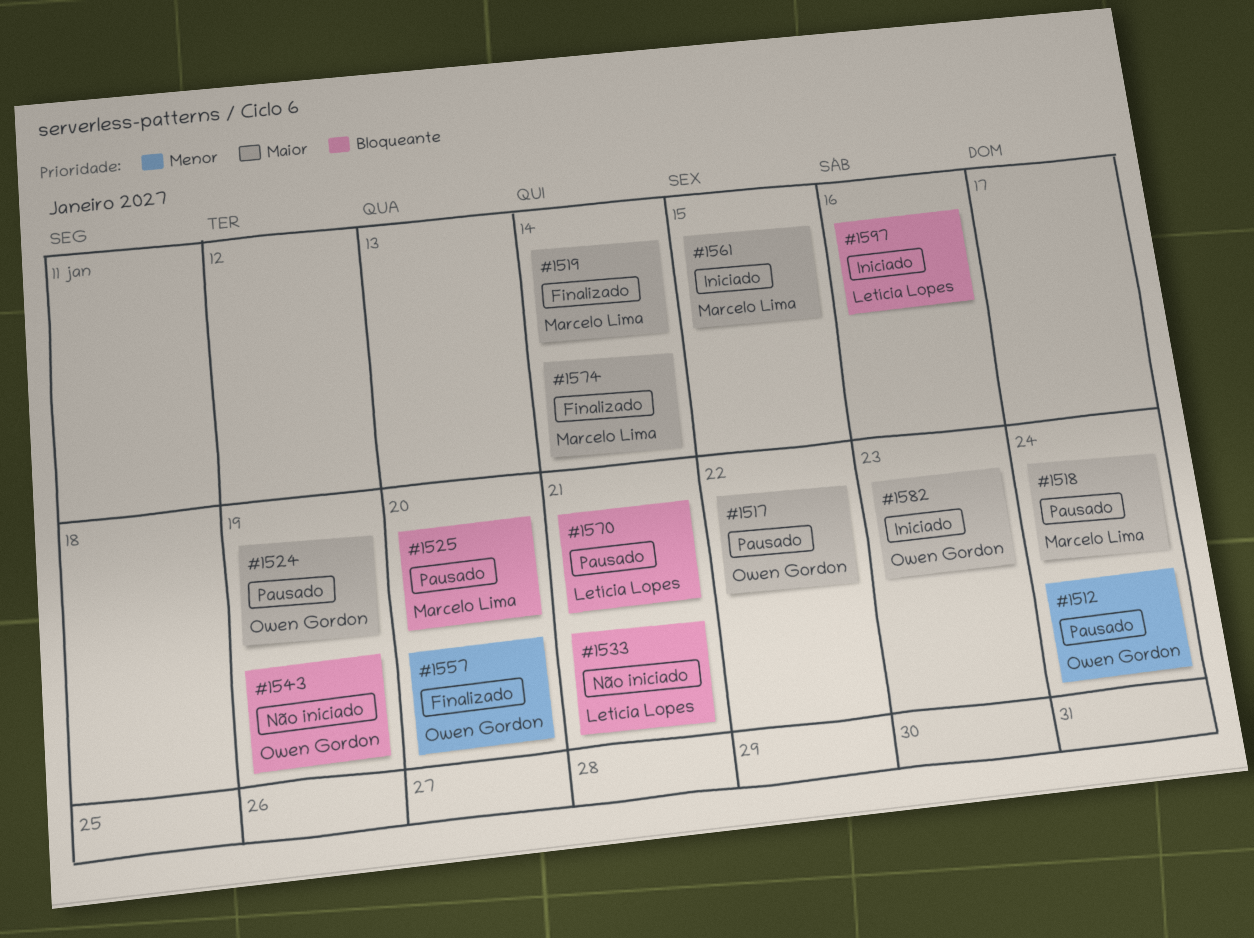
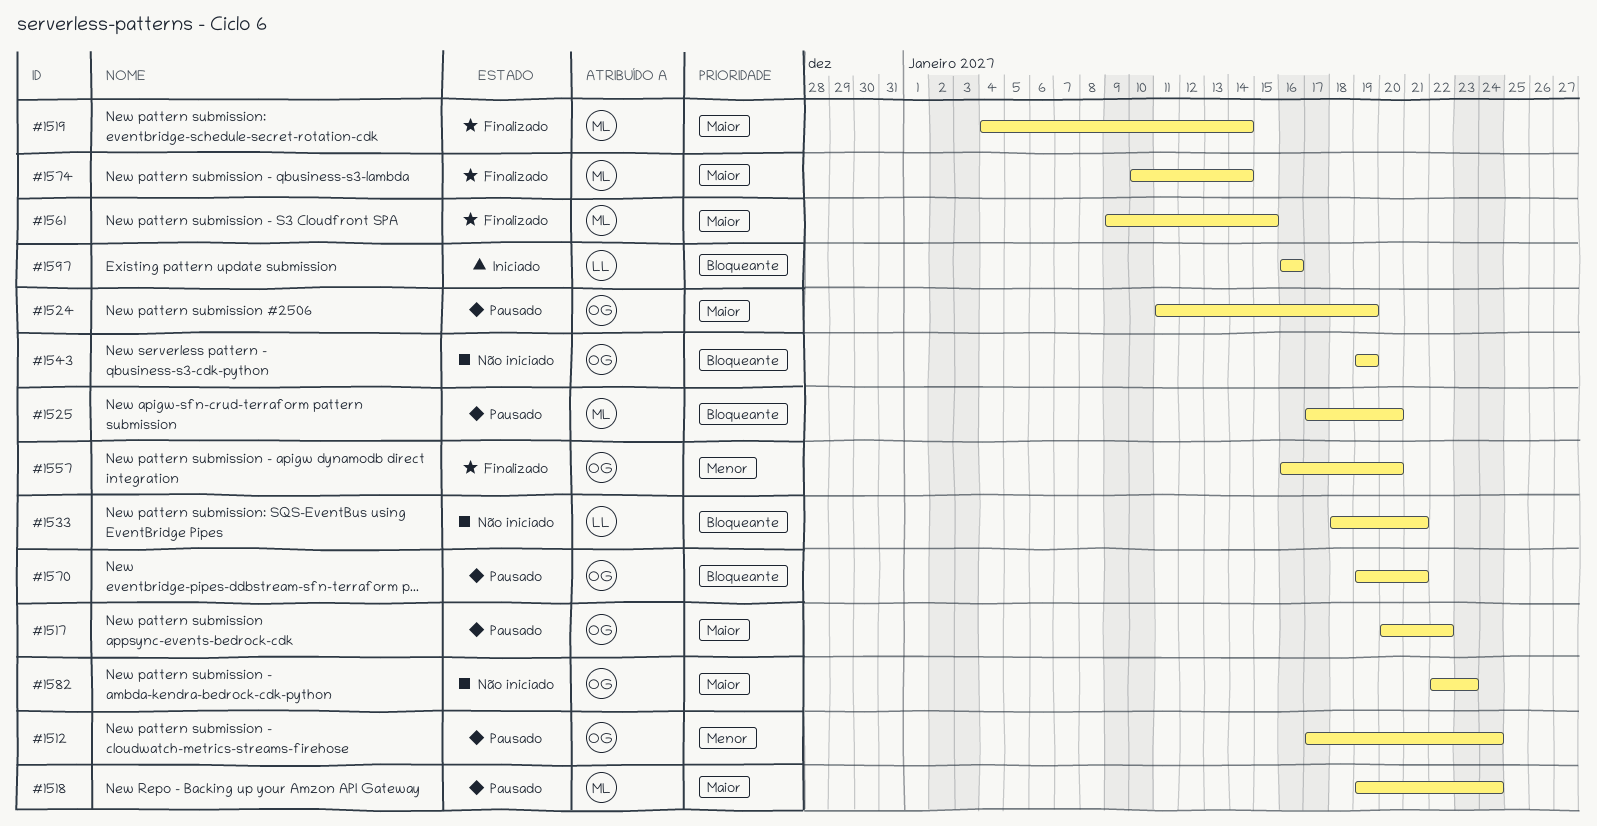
#1561, status: Iniciado -> Finalizado
#1570, owner: Letícia Lopes -> Owen Gordon
#1582, status: Iniciado -> Não iniciado

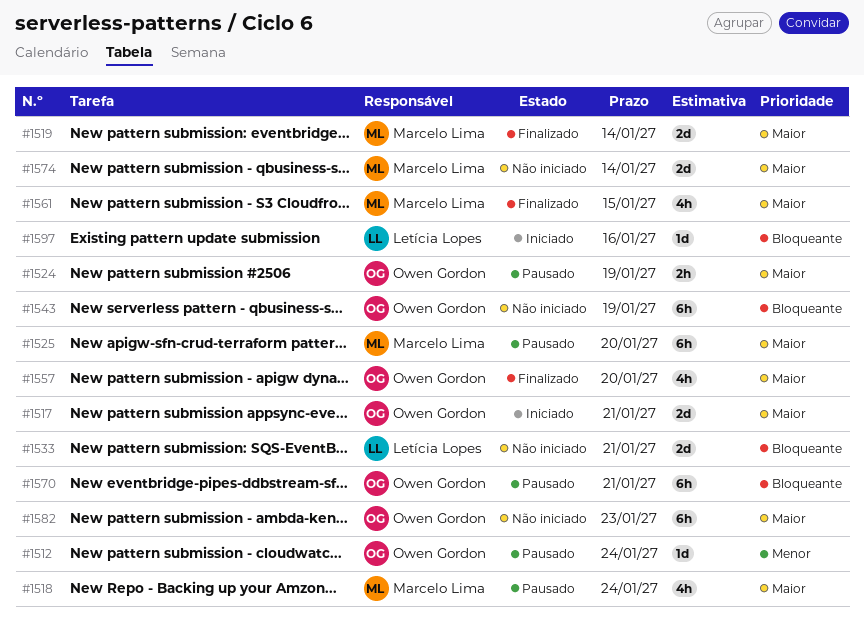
#1517, status: Pausado -> Iniciado
#1517, due: Jan 22 -> Jan 21
#1525, priority: Bloqueante -> Maior
#1557, priority: Menor -> Maior
#1574, status: Finalizado -> Não iniciado

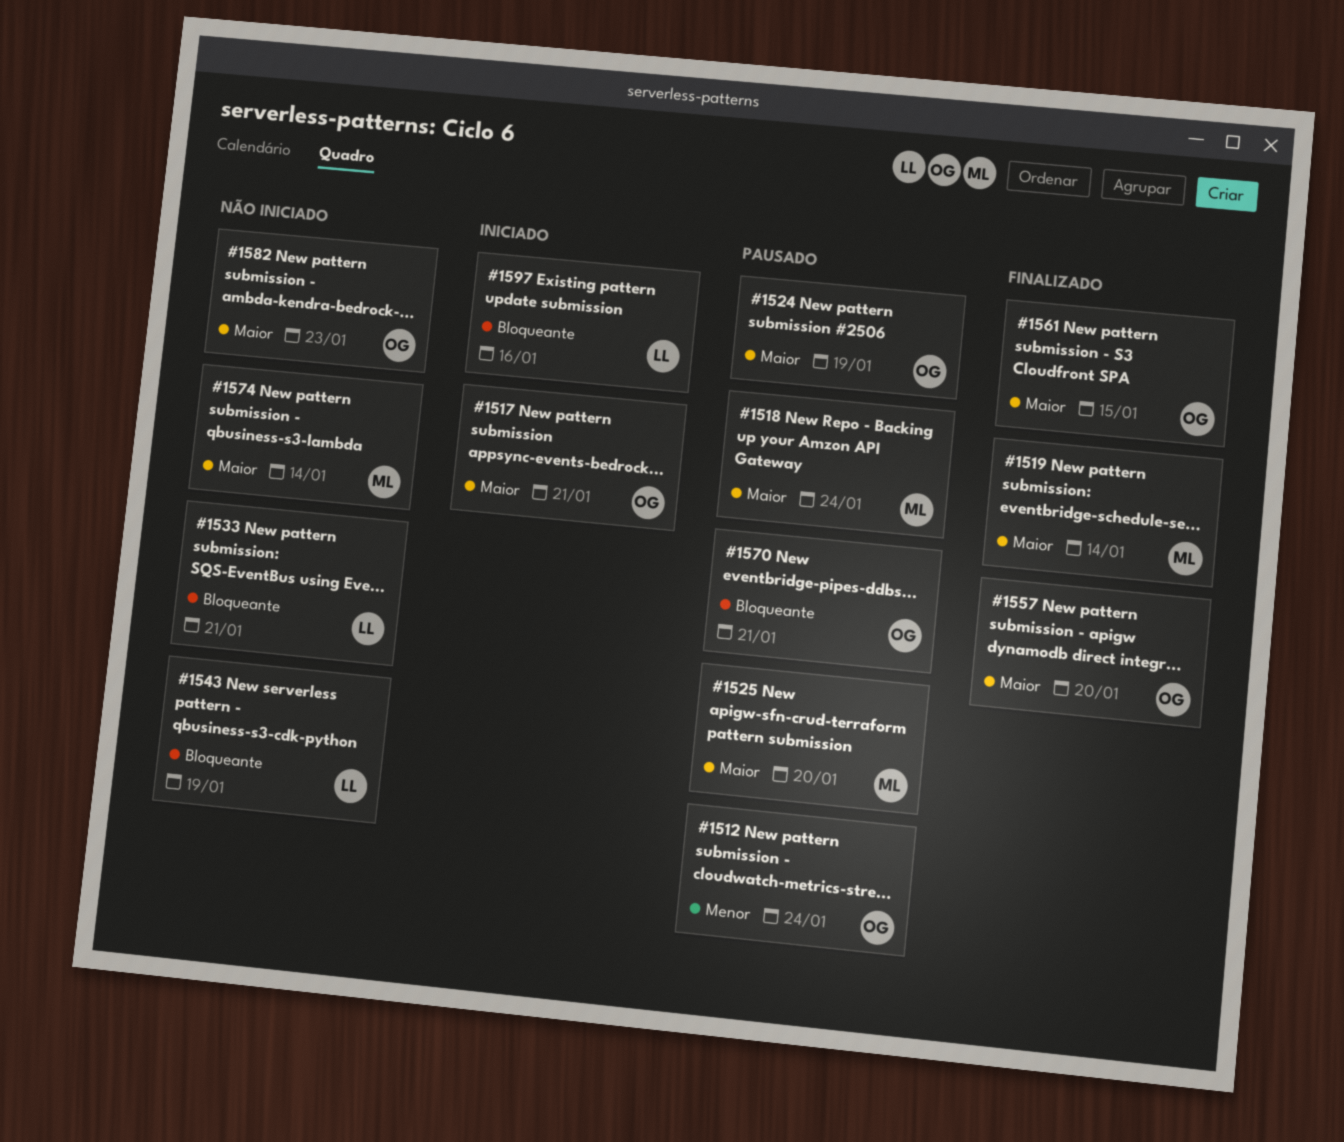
#1543, owner: Owen Gordon -> Letícia Lopes
#1561, owner: Marcelo Lima -> Owen Gordon

